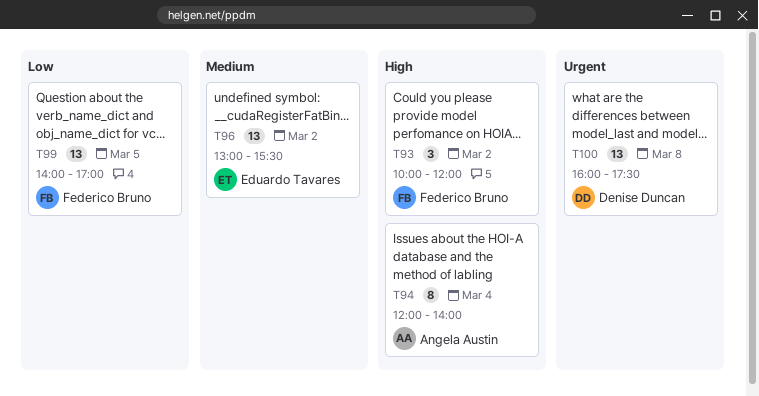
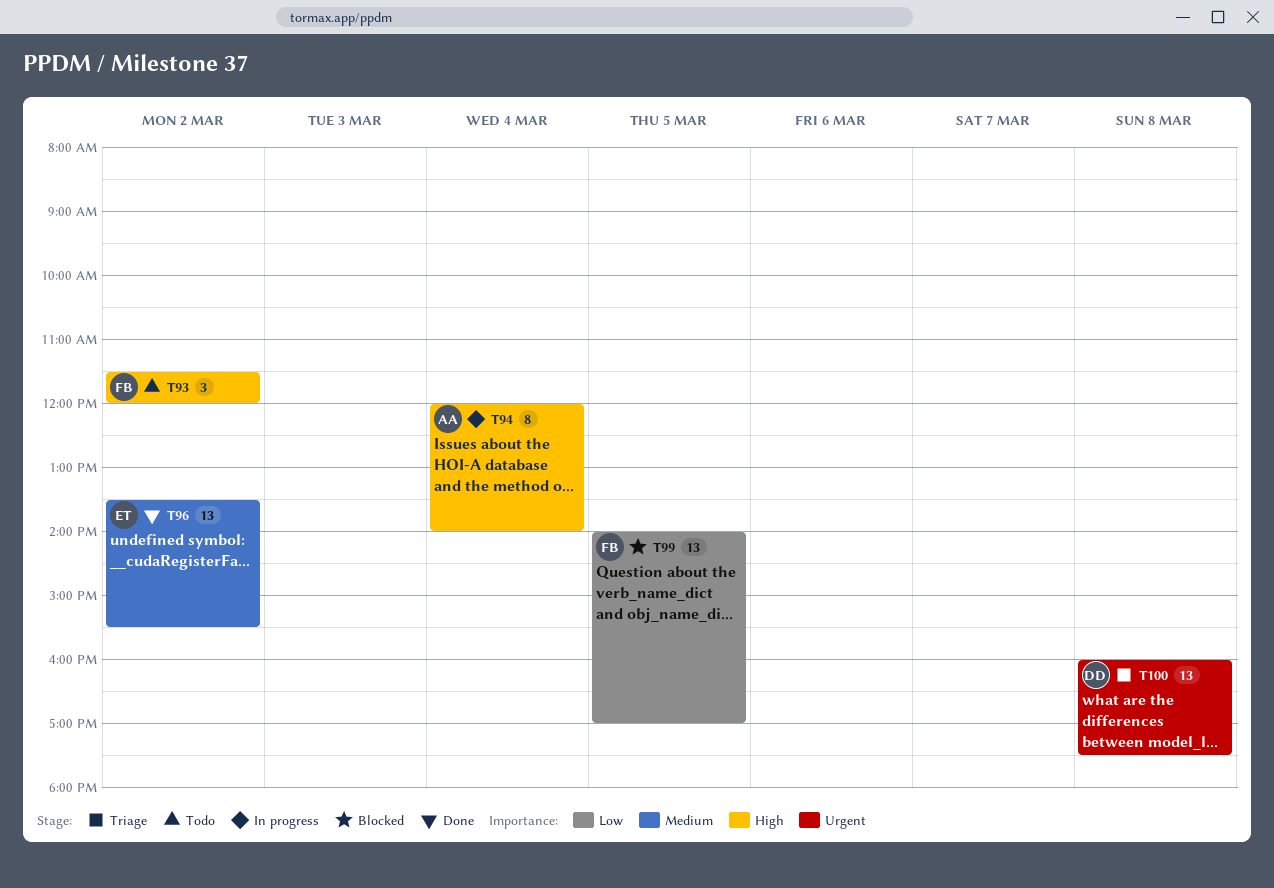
T93, begins: 10:00 -> 11:30
T96, begins: 13:00 -> 13:30

